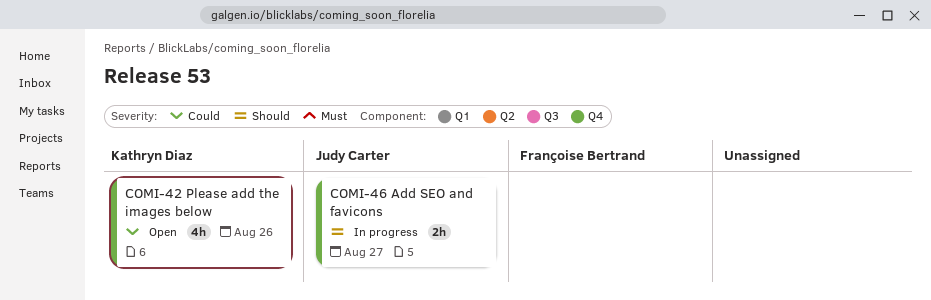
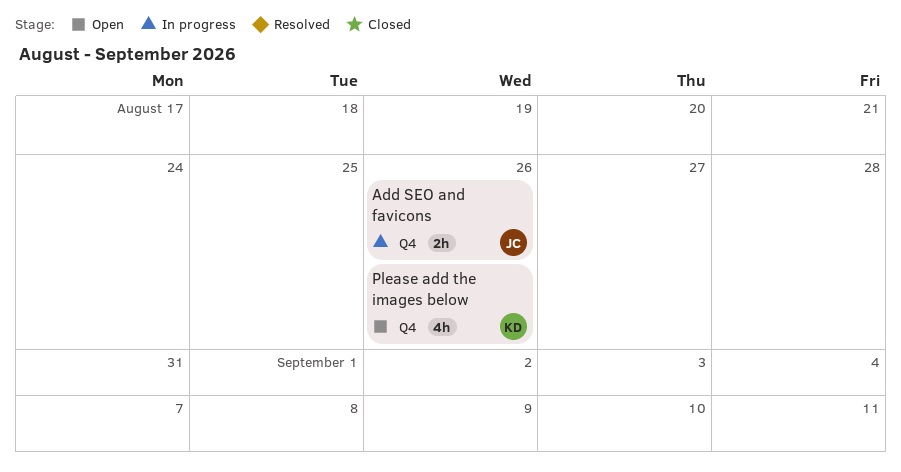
Add SEO and favicons, due: Aug 27 -> Aug 26

